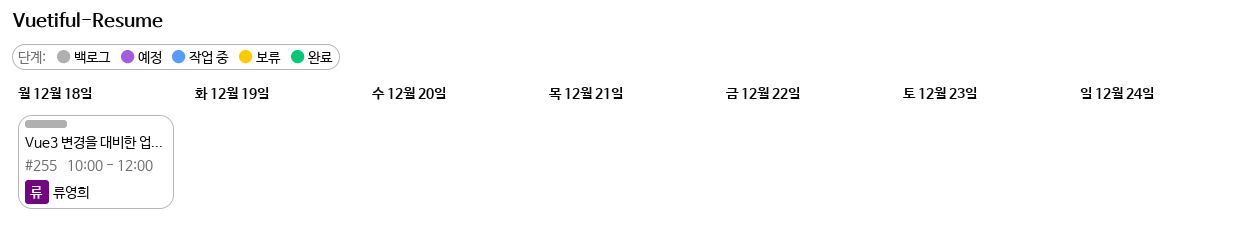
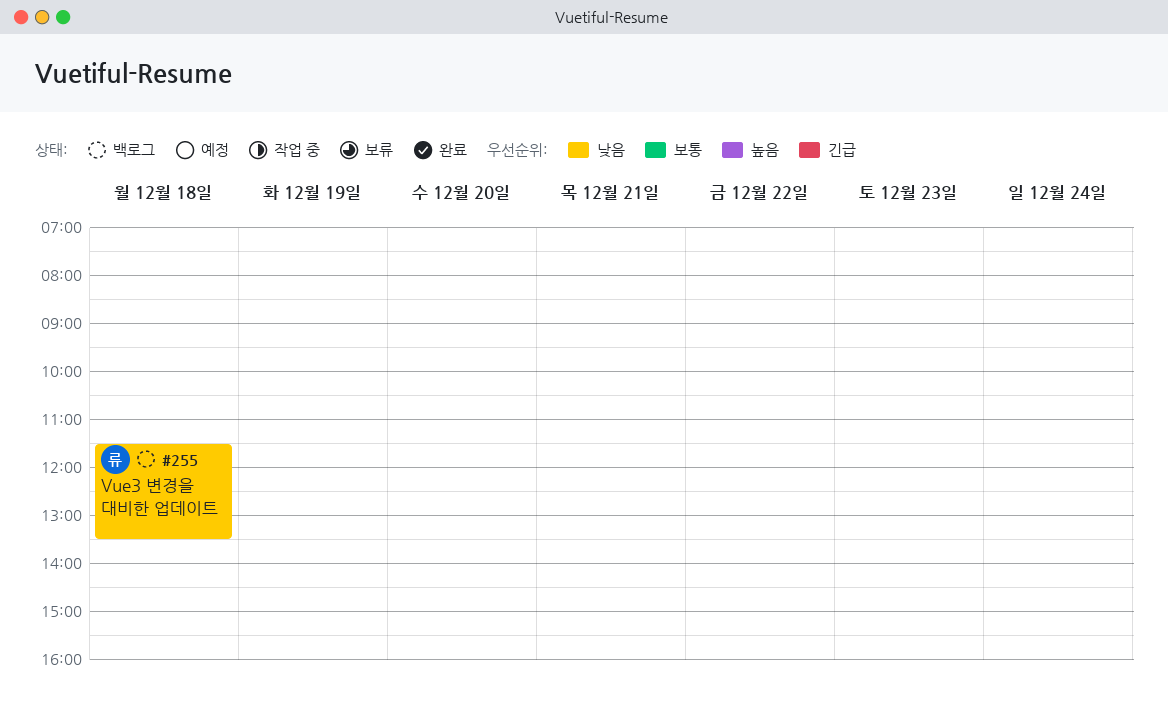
#255, begins: 10:00 -> 11:30
#255, ends: 12:00 -> 13:30

